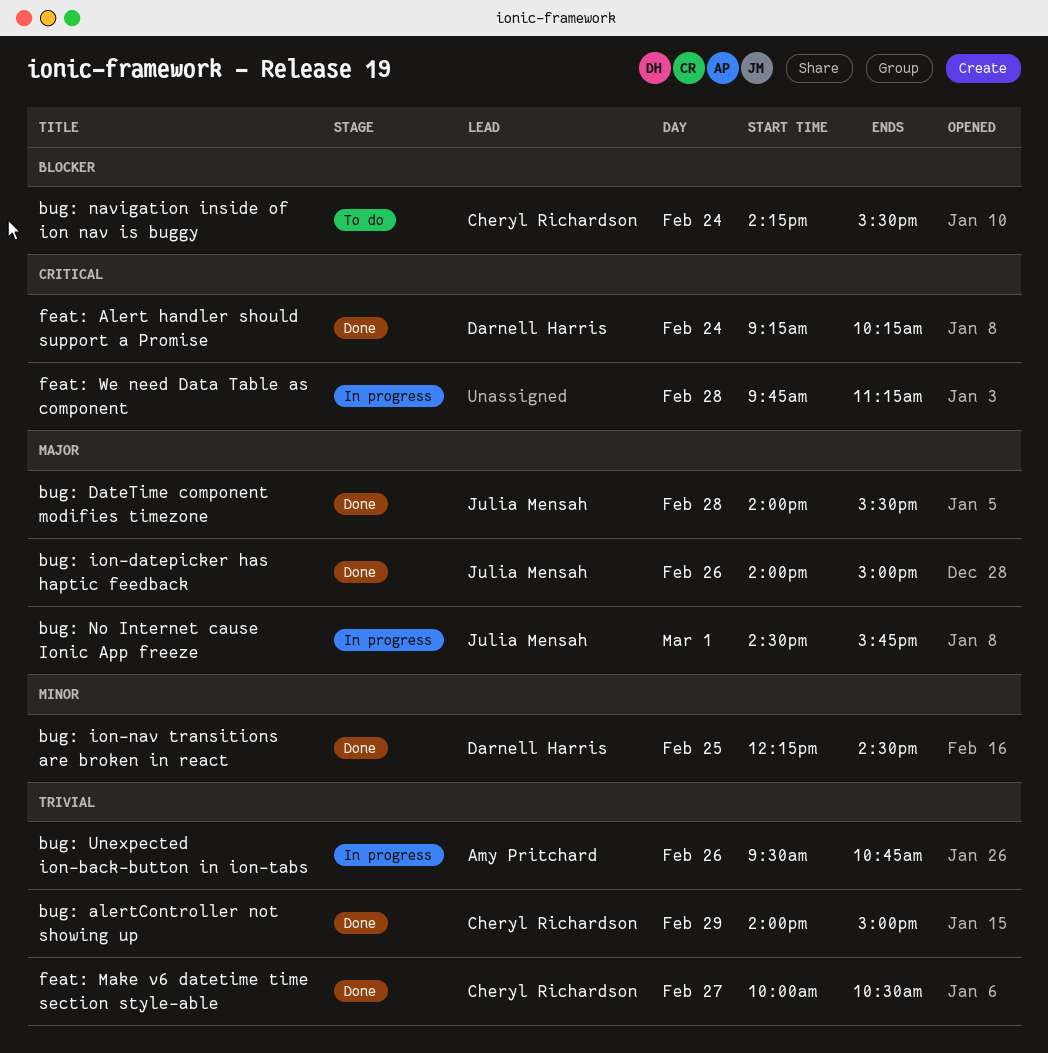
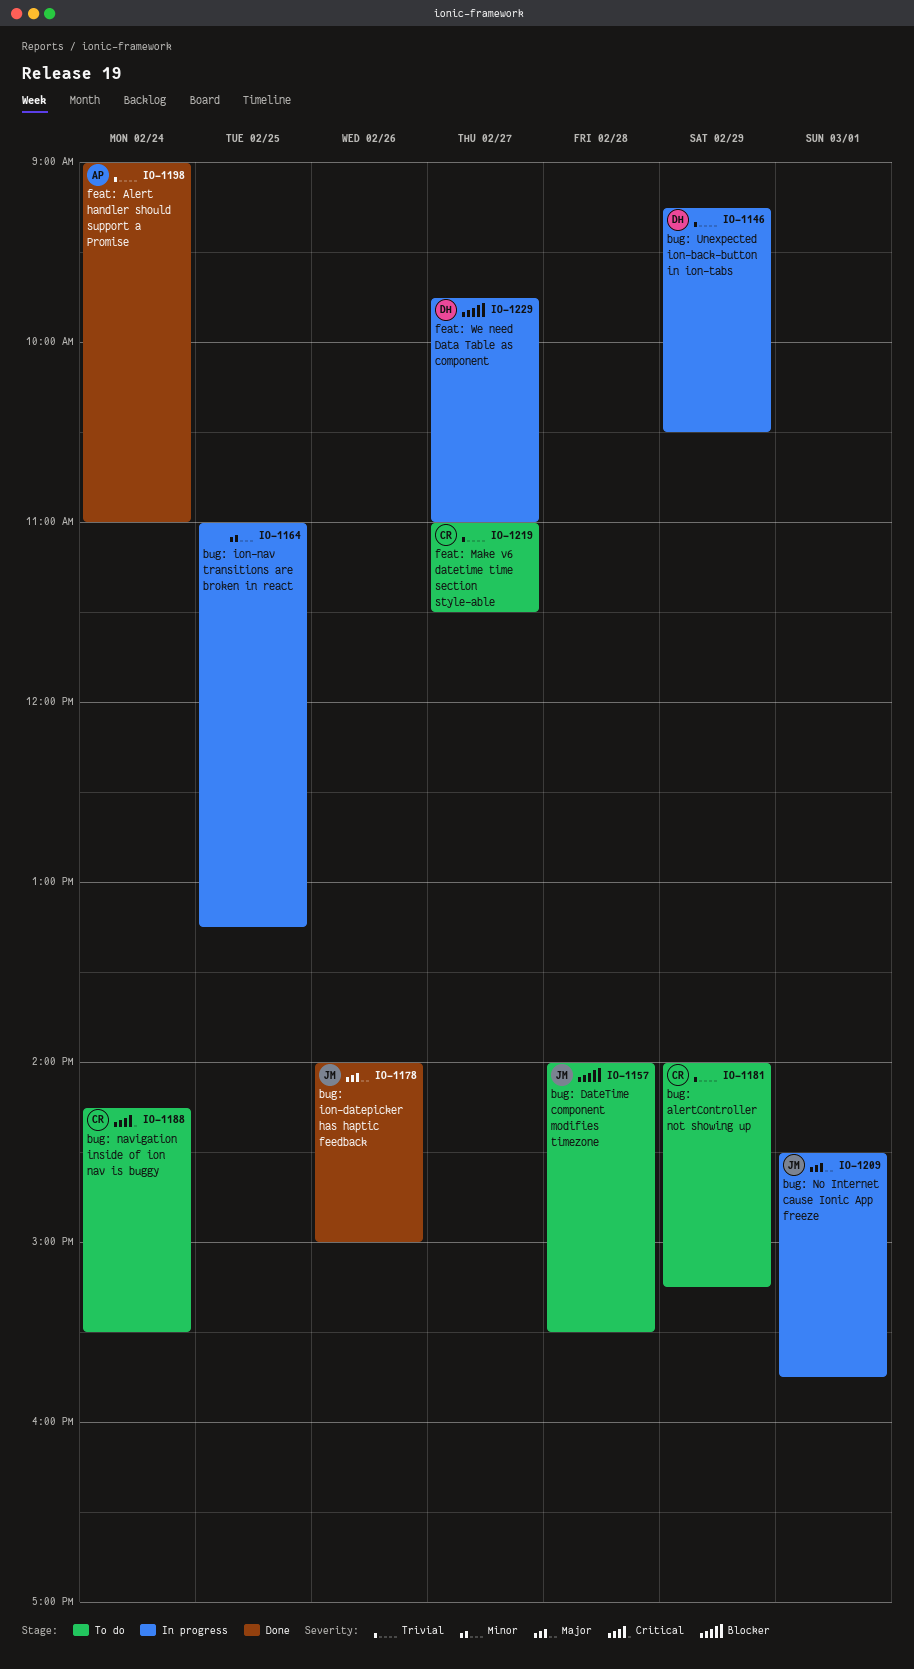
bug: alertController not showing up, status: Done -> To do
bug: alertController not showing up, ends: 15:00 -> 15:15
bug: DateTime component modifies timezone, status: Done -> To do
bug: DateTime component modifies timezone, priority: Major -> Blocker
bug: ion-nav transitions are broken in react, status: Done -> In progress
bug: ion-nav transitions are broken in react, owner: Darnell Harris -> none
bug: ion-nav transitions are broken in react, begins: 12:15 -> 11:00
bug: ion-nav transitions are broken in react, ends: 14:30 -> 13:15
bug: navigation inside of ion nav is buggy, priority: Blocker -> Critical
bug: Unexpected ion-back-button in ion-tabs, owner: Amy Pritchard -> Darnell Harris
bug: Unexpected ion-back-button in ion-tabs, day: Feb 26 -> Feb 29
bug: Unexpected ion-back-button in ion-tabs, begins: 09:30 -> 09:15
bug: Unexpected ion-back-button in ion-tabs, ends: 10:45 -> 10:30
feat: Alert handler should support a Promise, owner: Darnell Harris -> Amy Pritchard
feat: Alert handler should support a Promise, priority: Critical -> Trivial
feat: Alert handler should support a Promise, begins: 09:15 -> 09:00
feat: Alert handler should support a Promise, ends: 10:15 -> 11:00
feat: Make v6 datetime time section style-able, status: Done -> To do
feat: Make v6 datetime time section style-able, begins: 10:00 -> 11:00
feat: Make v6 datetime time section style-able, ends: 10:30 -> 11:30
feat: We need Data Table as component, owner: none -> Darnell Harris
feat: We need Data Table as component, priority: Critical -> Blocker
feat: We need Data Table as component, day: Feb 28 -> Feb 27
feat: We need Data Table as component, ends: 11:15 -> 11:00

